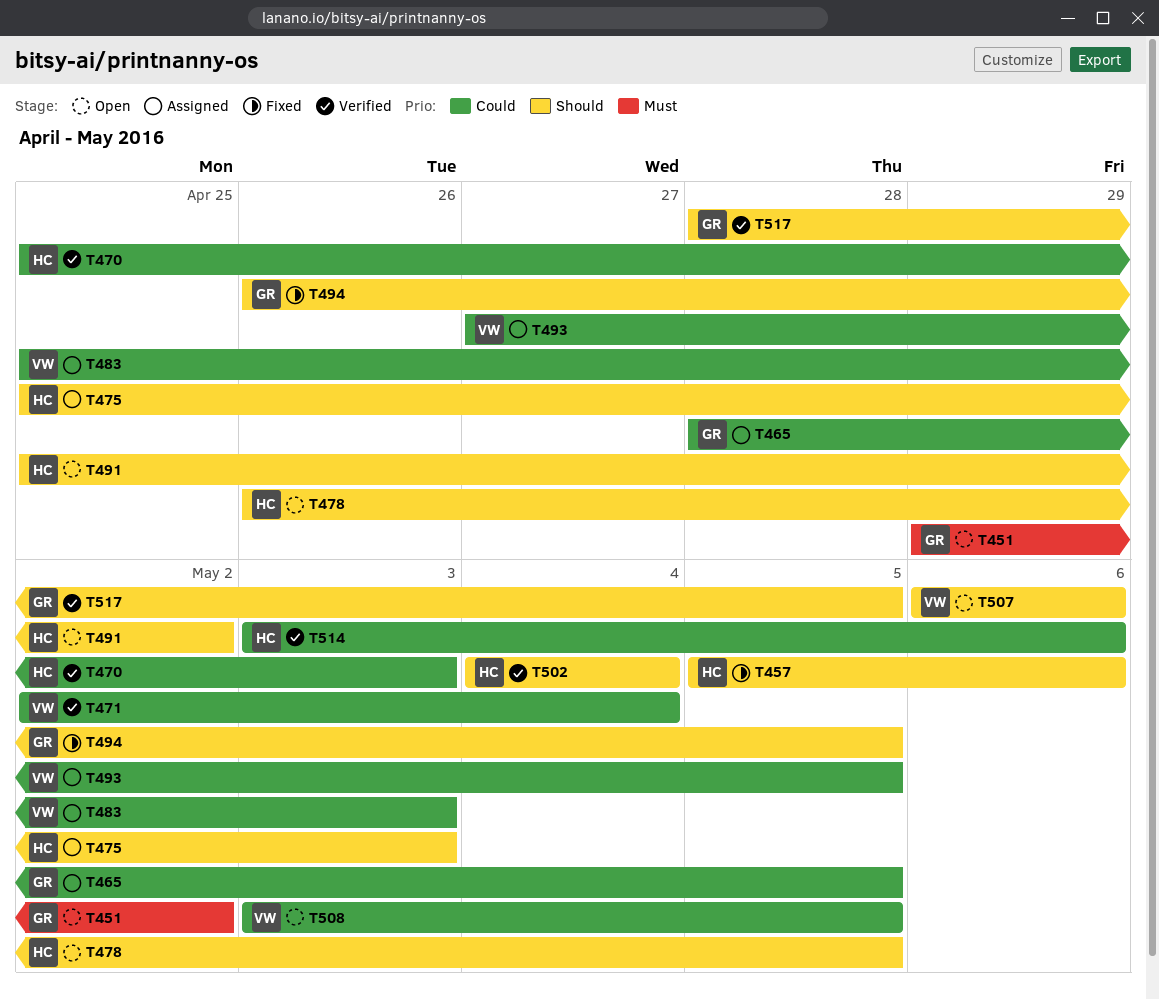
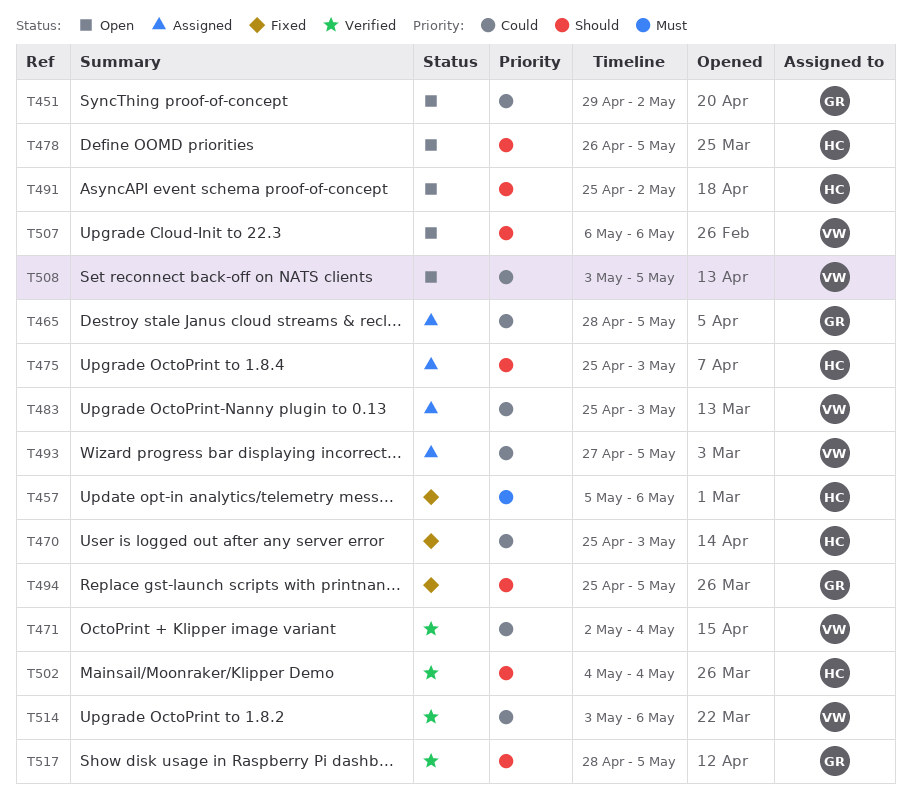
T451, priority: Must -> Could
T457, priority: Should -> Must
T470, status: Verified -> Fixed
T494, start: Apr 26 -> Apr 25
T514, owner: HC -> VW

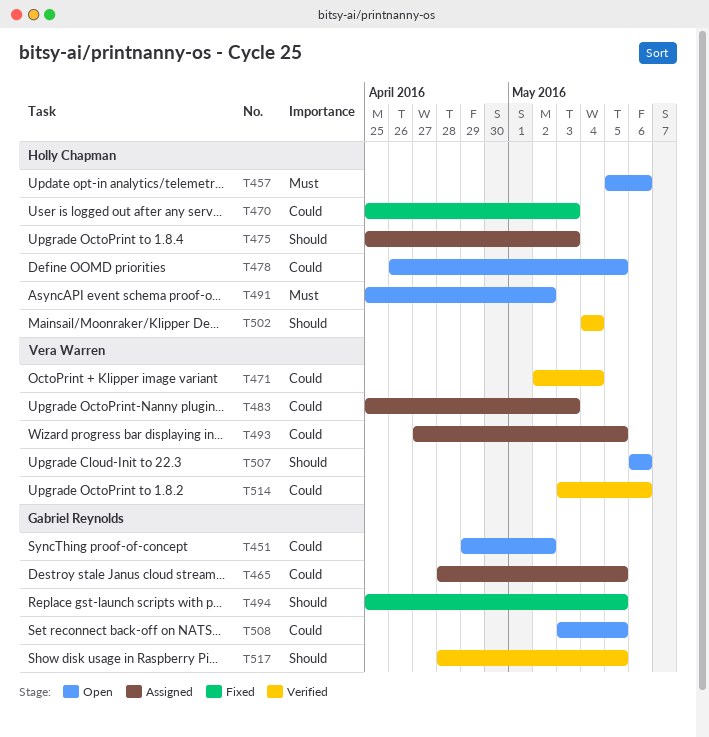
T457, status: Fixed -> Open
T478, priority: Should -> Could
T491, priority: Should -> Must
T508, owner: Vera Warren -> Gabriel Reynolds

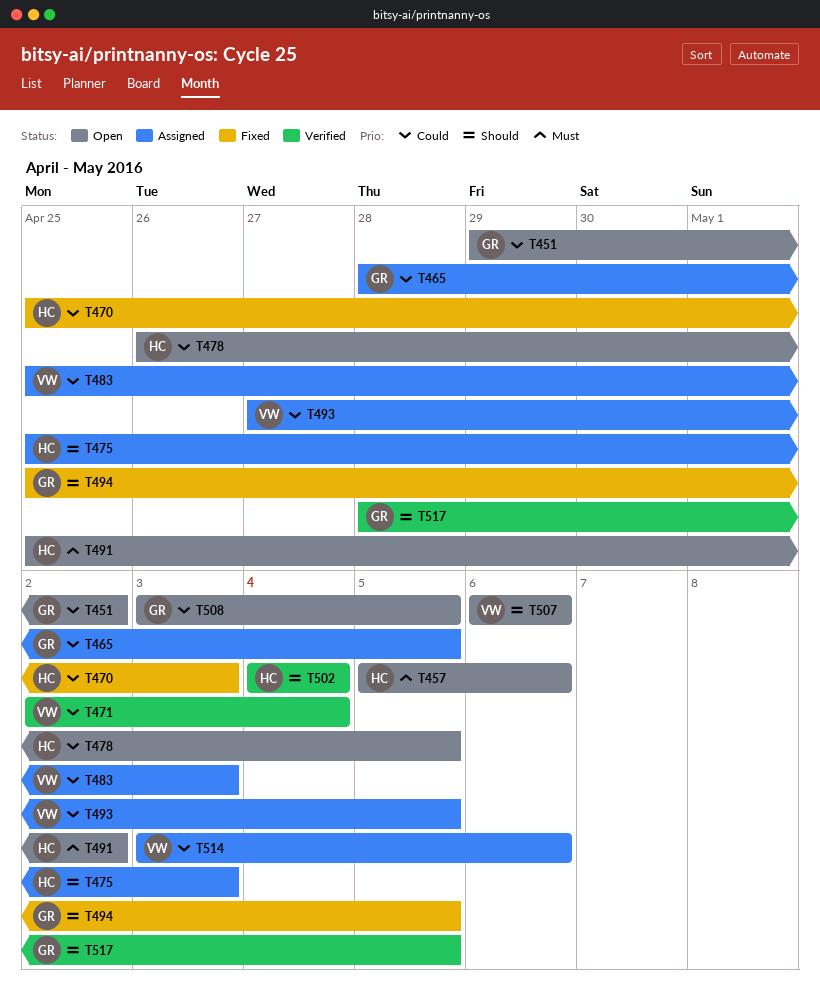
T514, status: Verified -> Assigned

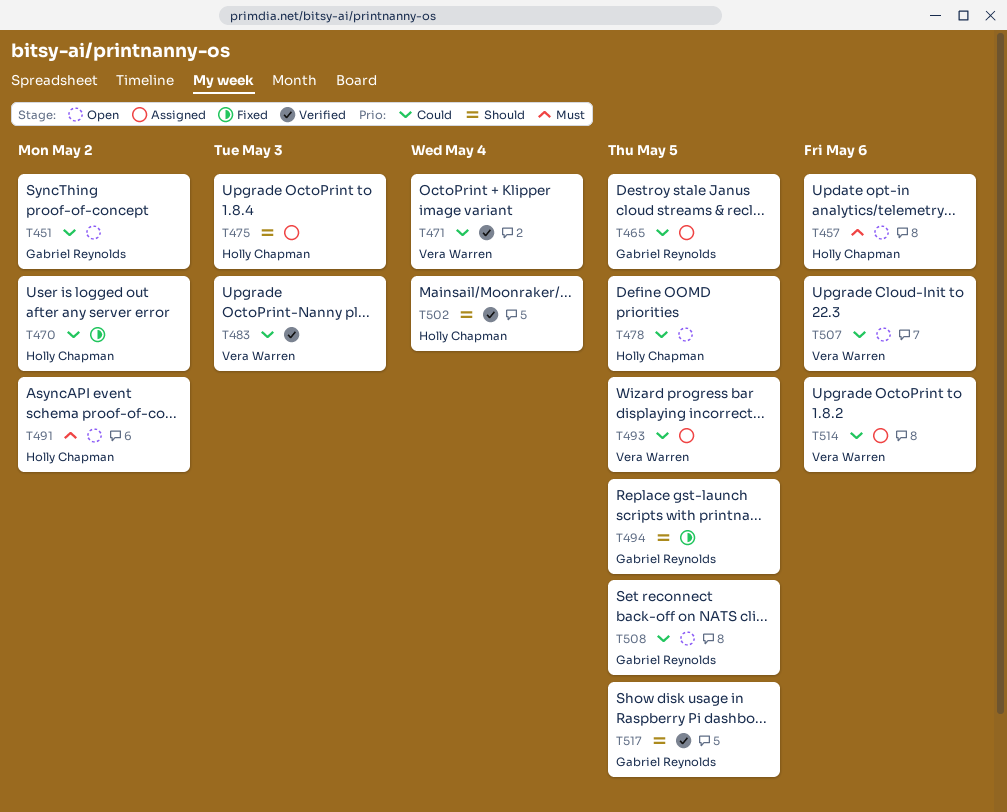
T470, due: May 3 -> May 2
T483, status: Assigned -> Verified
T507, priority: Should -> Could

